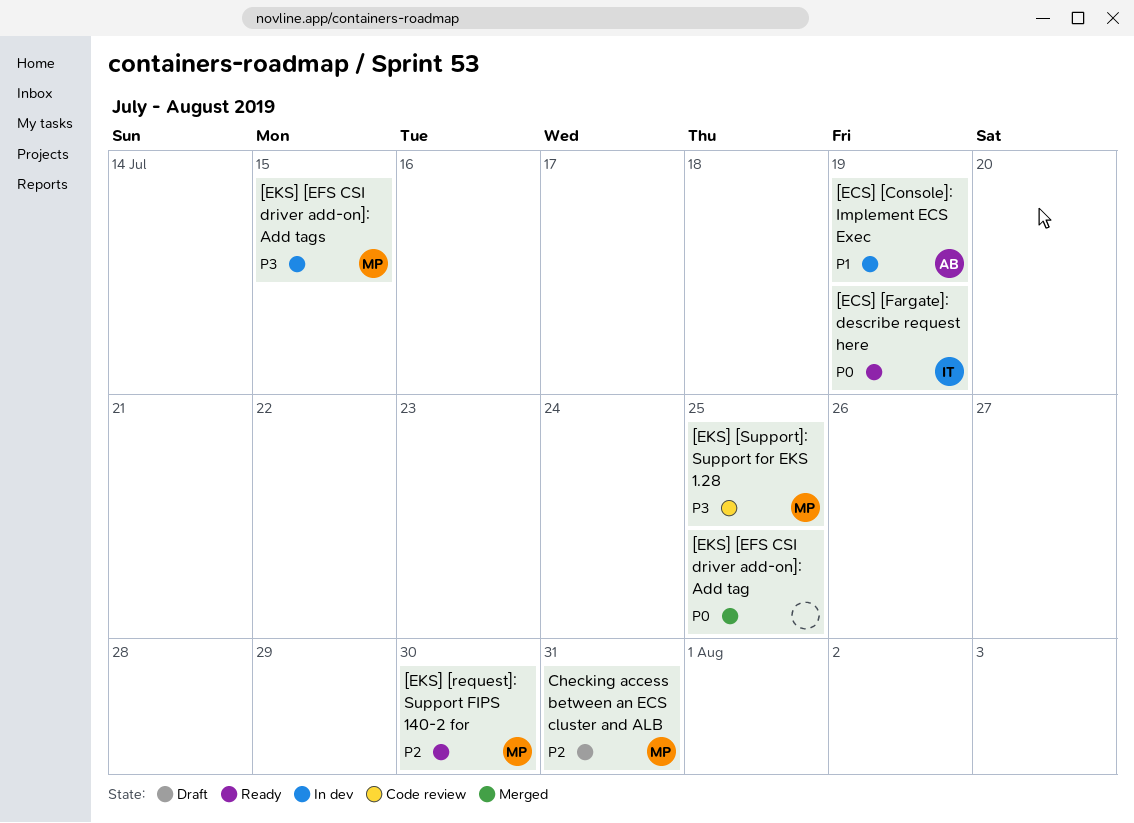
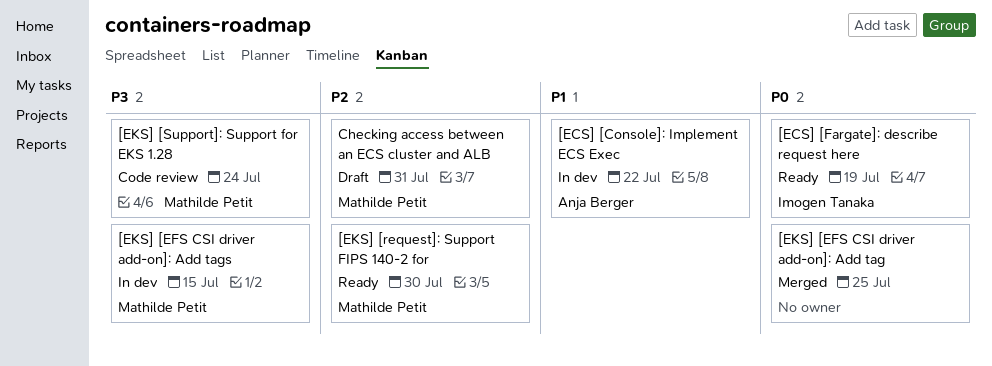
[ECS] [Console]: Implement ECS Exec, due: Jul 19 -> Jul 22
[EKS] [Support]: Support for EKS 1.28, due: Jul 25 -> Jul 24

